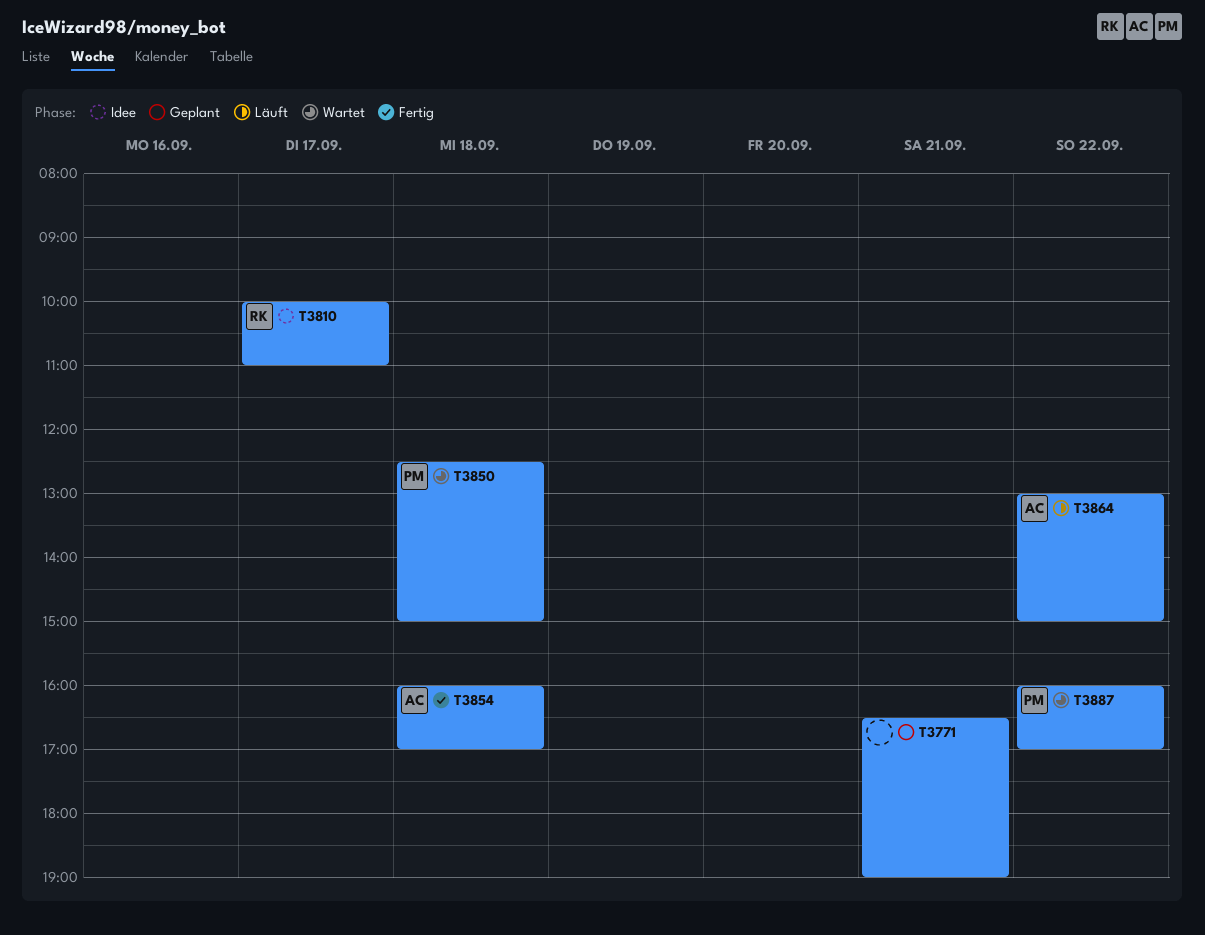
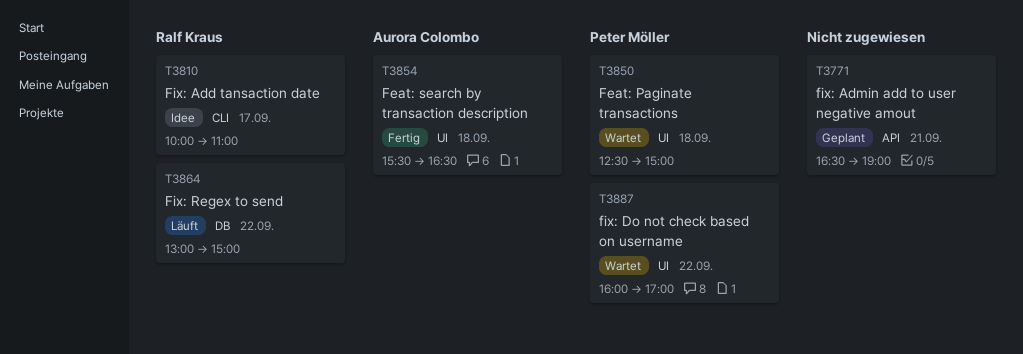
T3854, begins: 16:00 -> 15:30
T3854, ends: 17:00 -> 16:30
T3864, owner: Aurora Colombo -> Ralf Kraus

